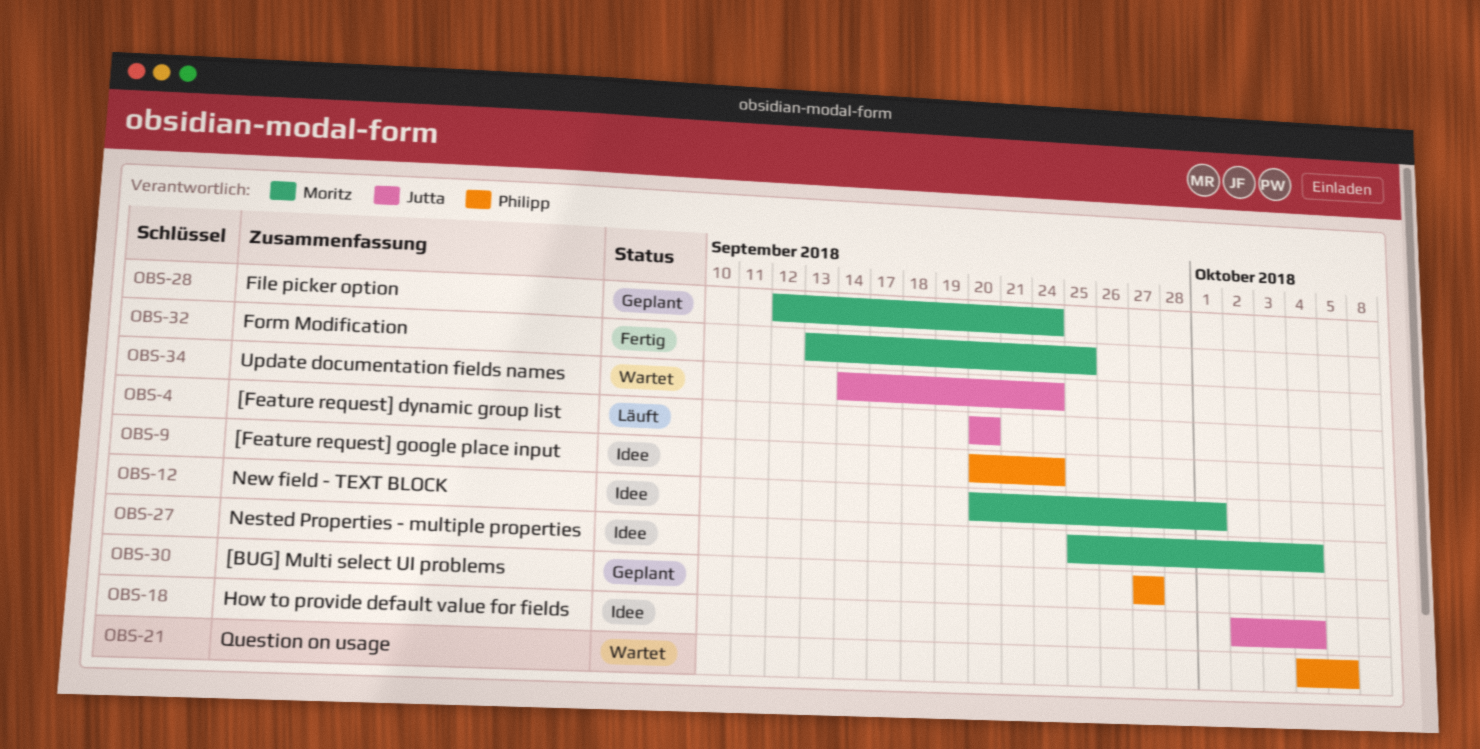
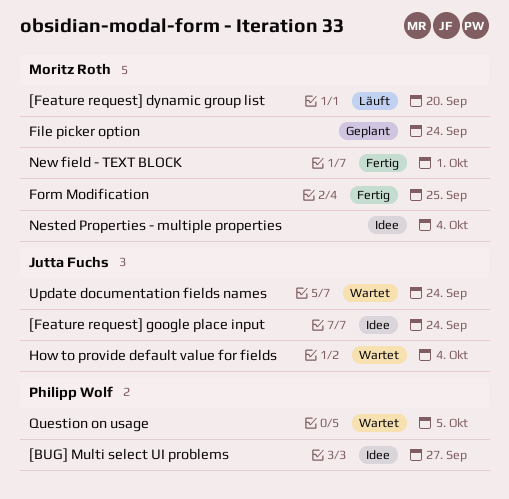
[BUG] Multi select UI problems, status: Geplant -> Idee
[Feature request] dynamic group list, owner: Jutta Fuchs -> Moritz Roth
[Feature request] google place input, owner: Philipp Wolf -> Jutta Fuchs
How to provide default value for fields, status: Idee -> Wartet
New field - TEXT BLOCK, status: Idee -> Fertig

